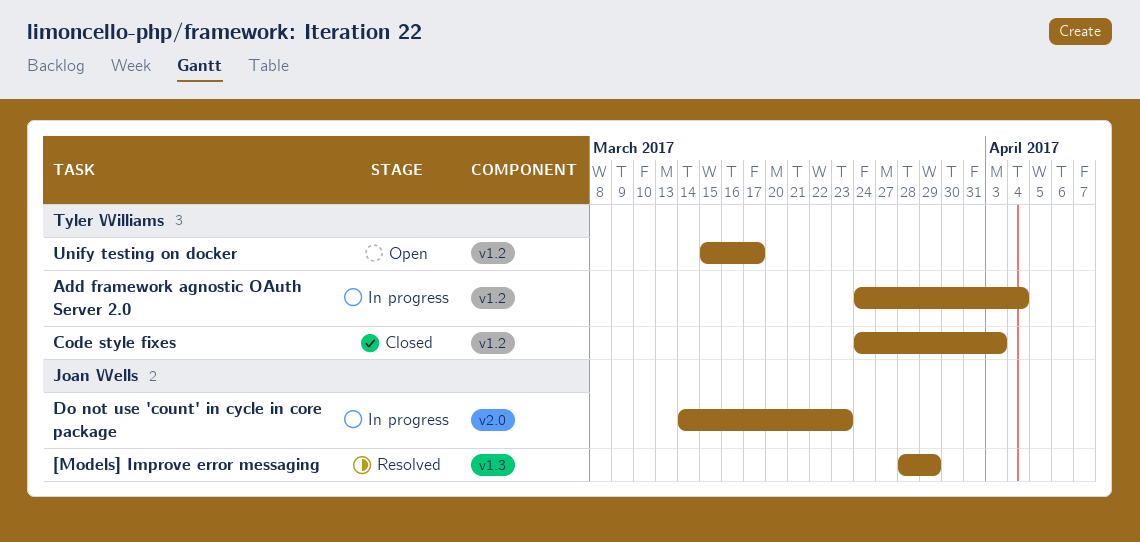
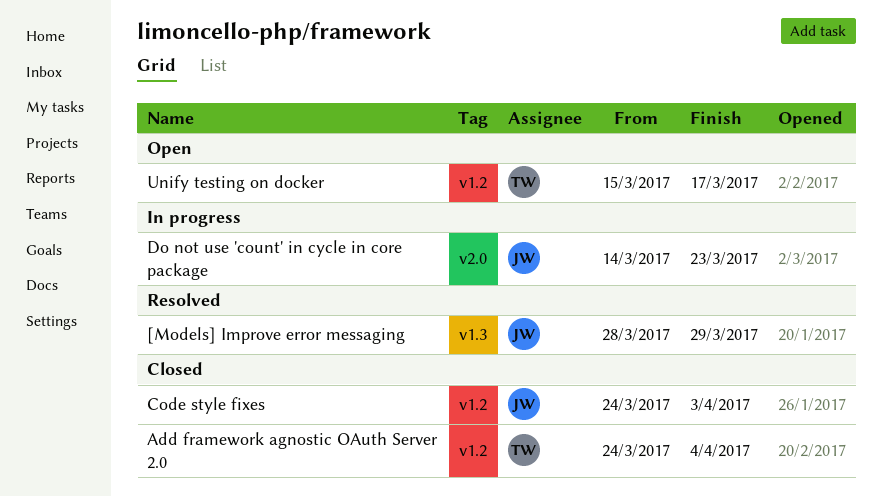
Add framework agnostic OAuth Server 2.0, status: In progress -> Closed
Code style fixes, owner: Tyler Williams -> Joan Wells

